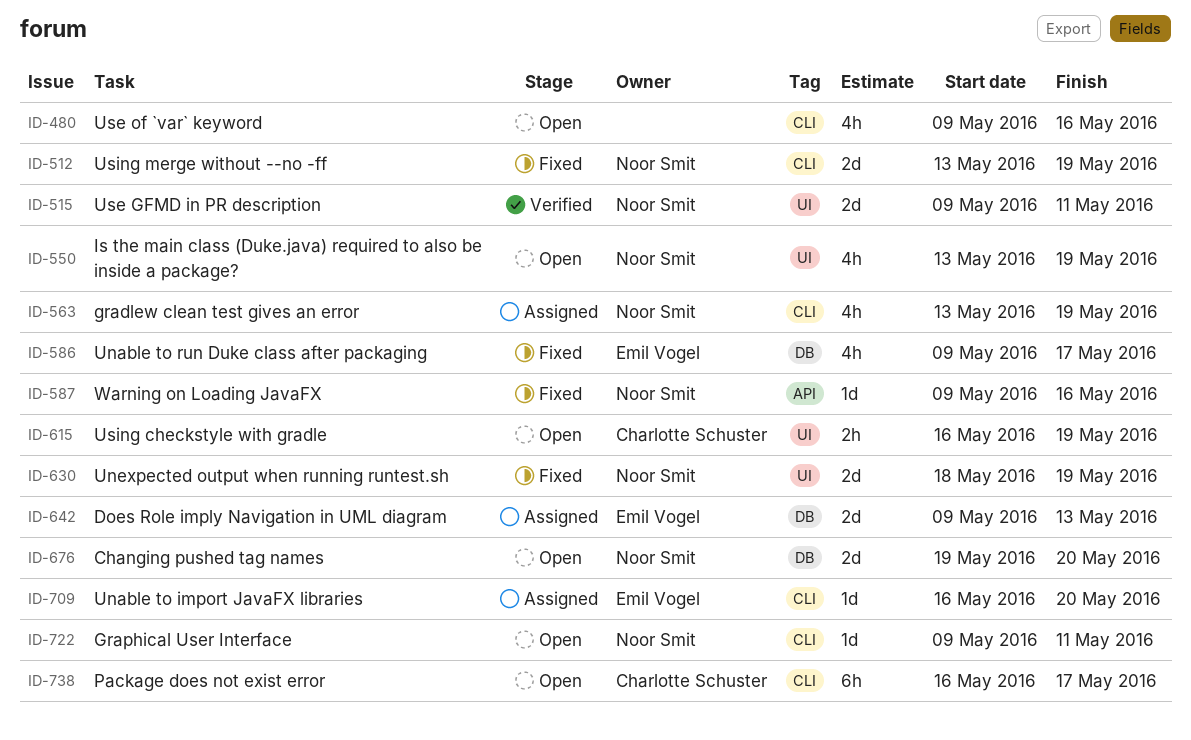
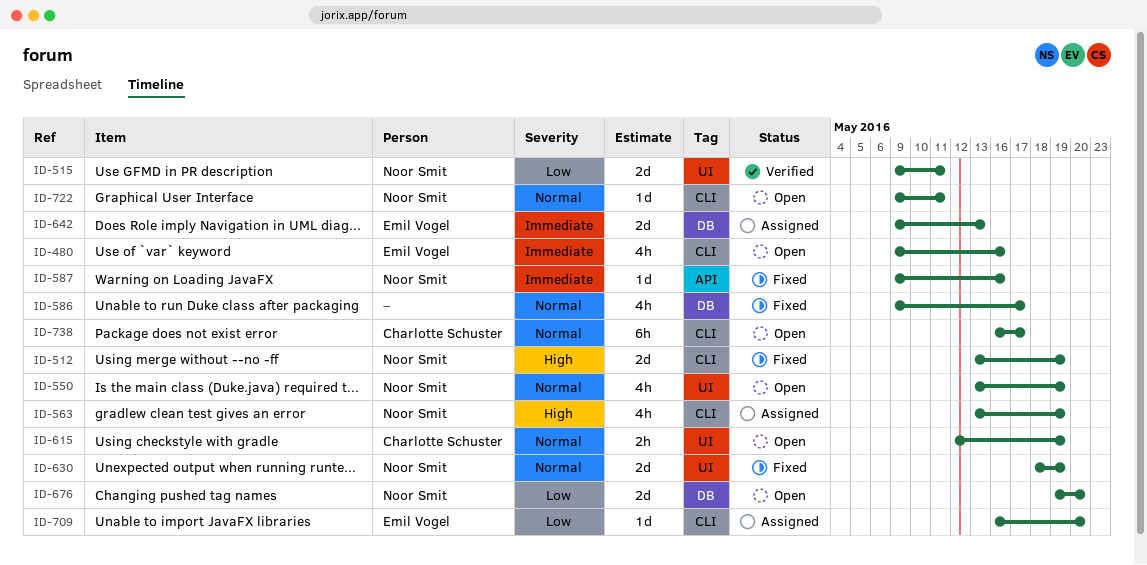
ID-480, owner: none -> Emil Vogel
ID-586, owner: Emil Vogel -> none
ID-615, start: May 16 -> May 12

